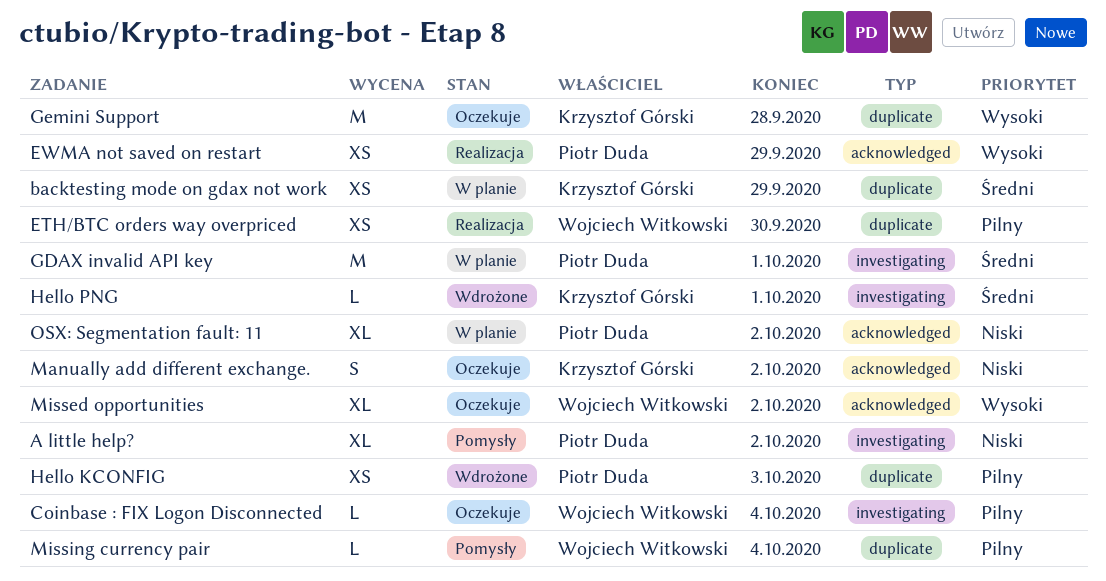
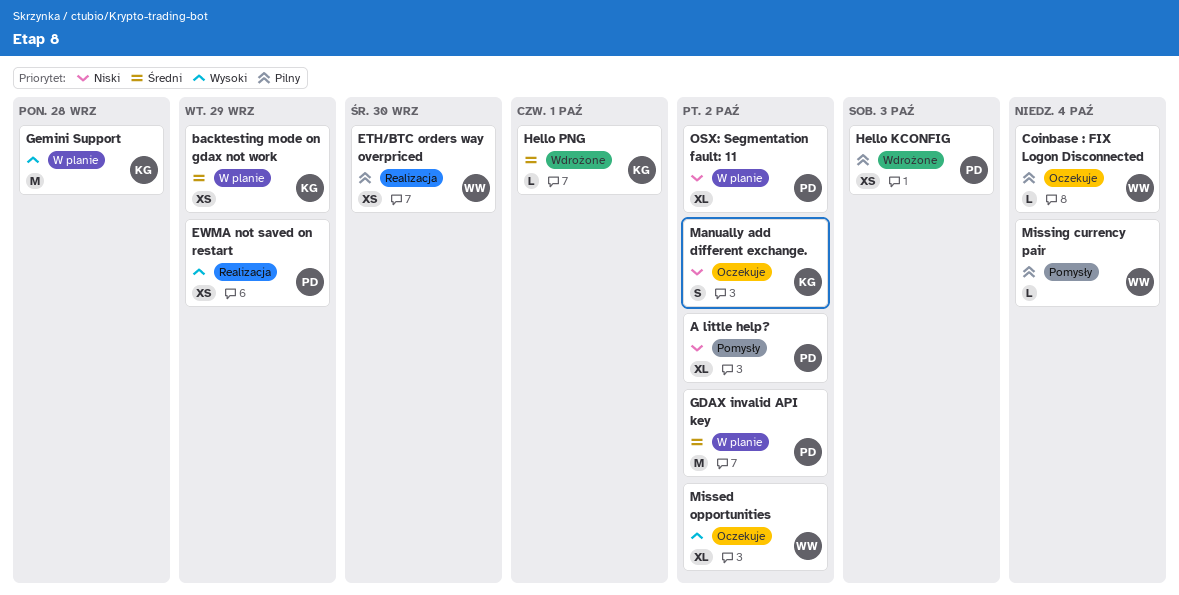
GDAX invalid API key, due: Oct 1 -> Oct 2
Gemini Support, status: Oczekuje -> W planie

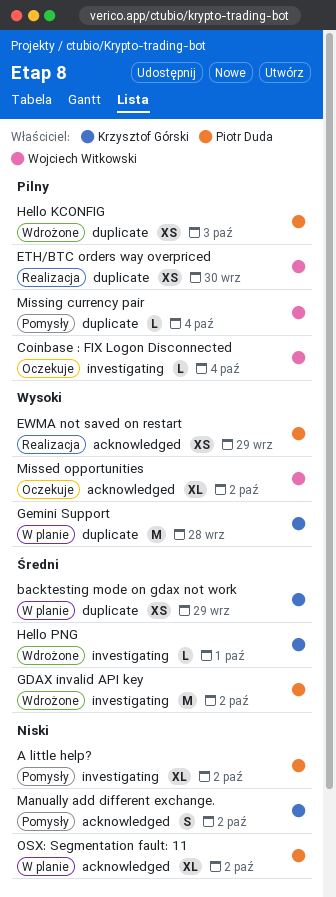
GDAX invalid API key, status: W planie -> Wdrożone
Manually add different exchange., status: Oczekuje -> Pomysły

